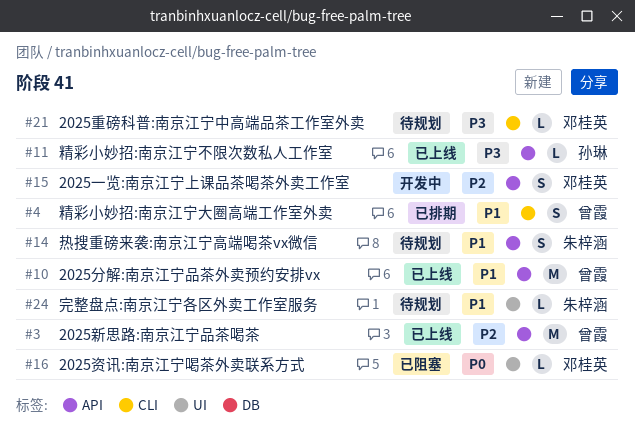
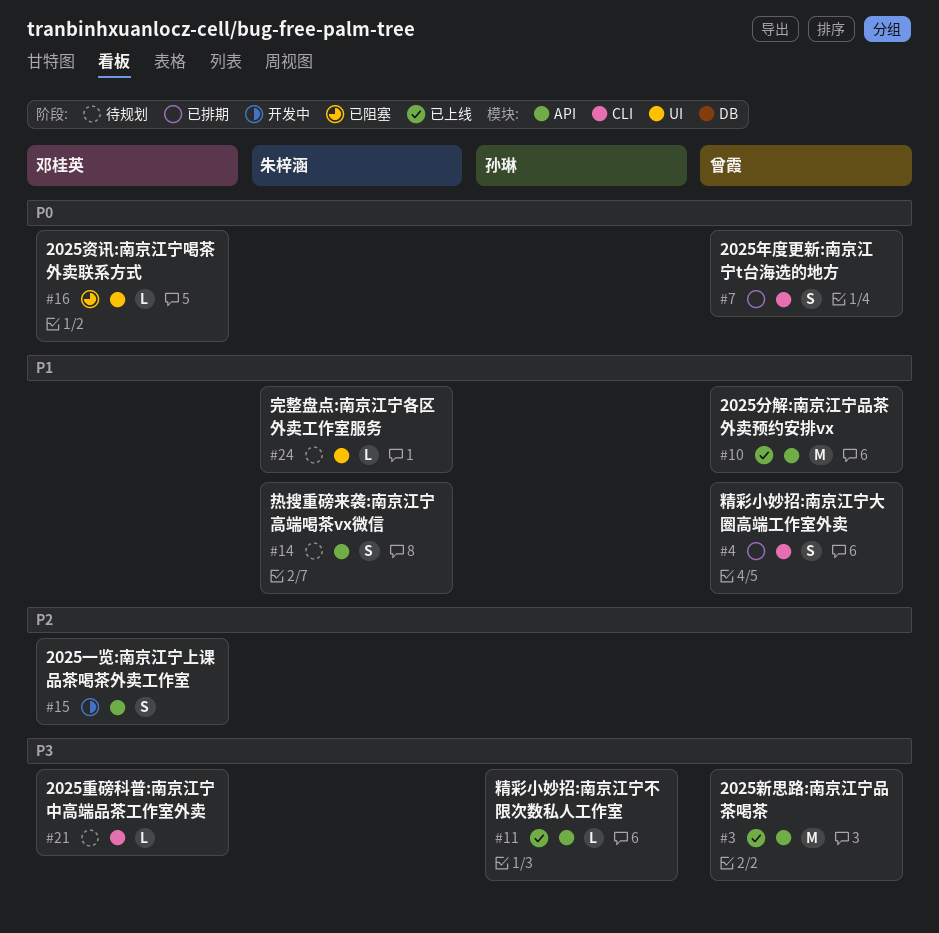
#3, priority: P2 -> P3
#7: none -> present

